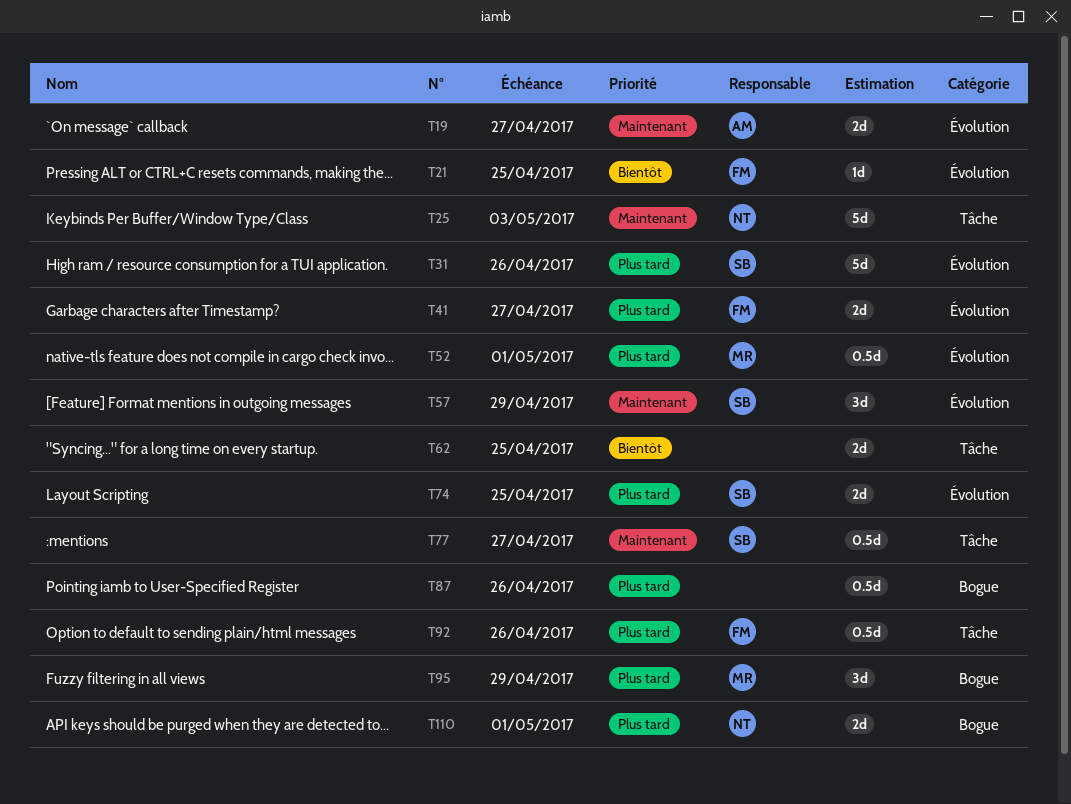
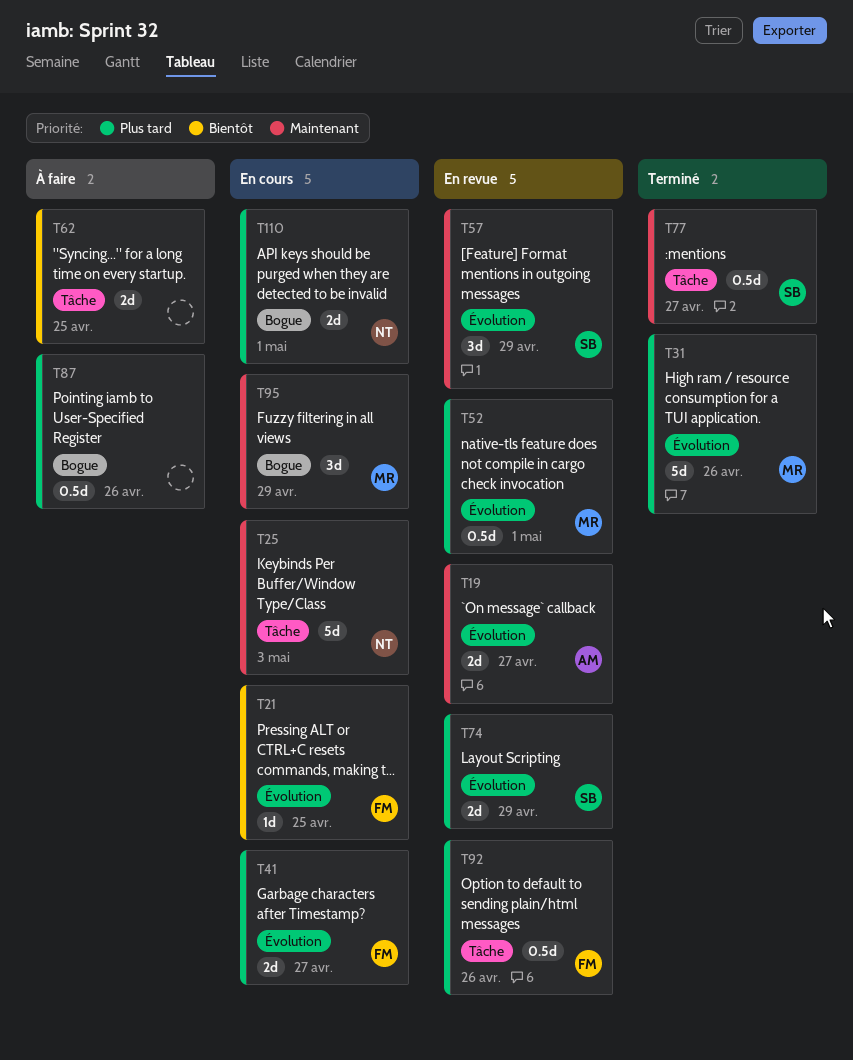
T31, owner: SB -> MR
T74, due: Apr 25 -> Apr 29
T95, priority: Plus tard -> Maintenant

